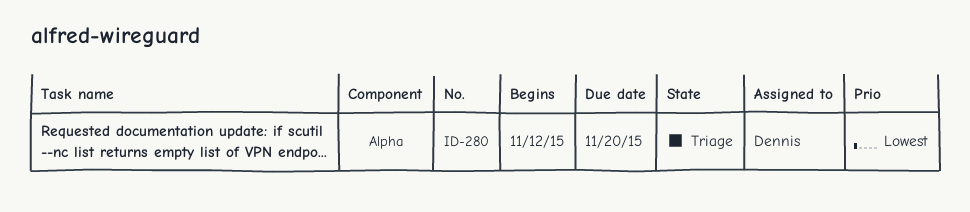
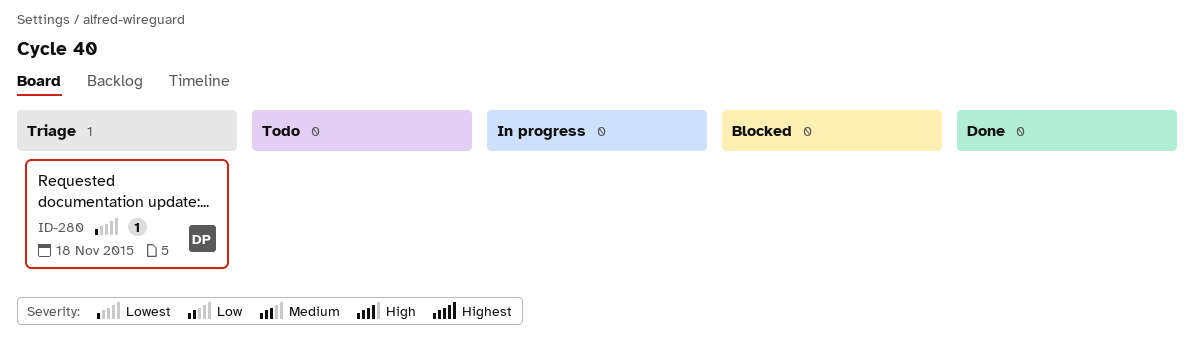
ID-280, due: Nov 20 -> Nov 18

